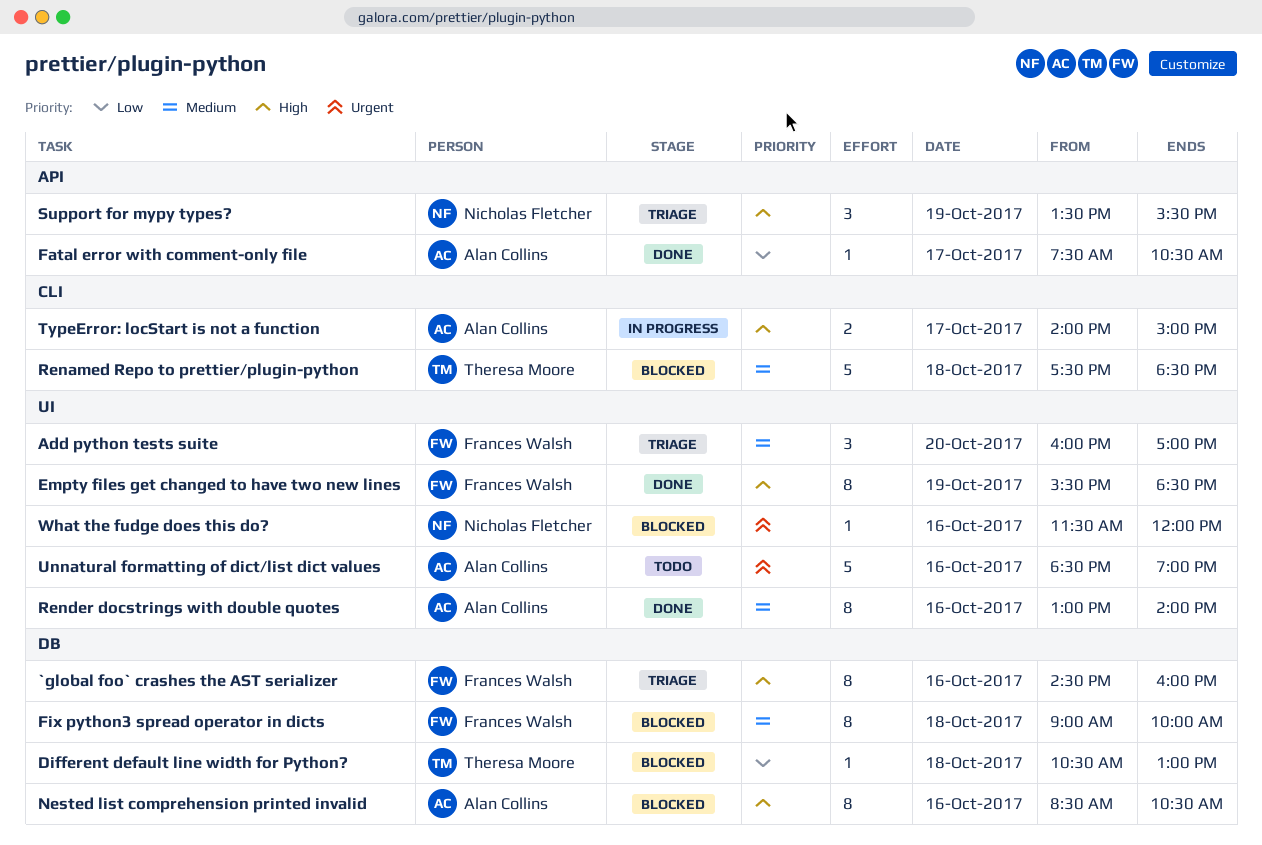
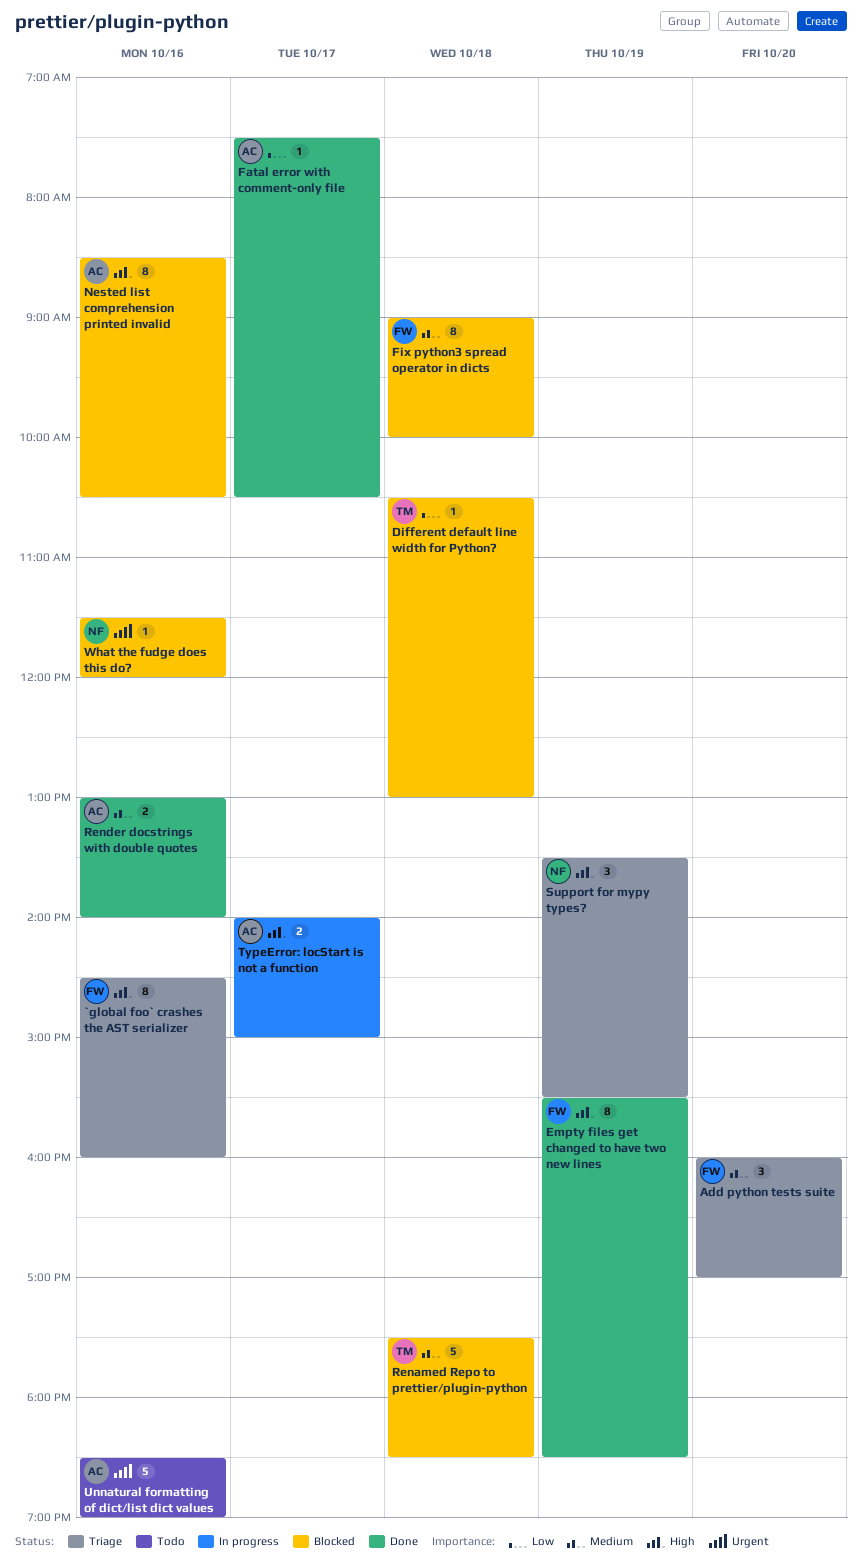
Render docstrings with double quotes, estimate: 8 -> 2

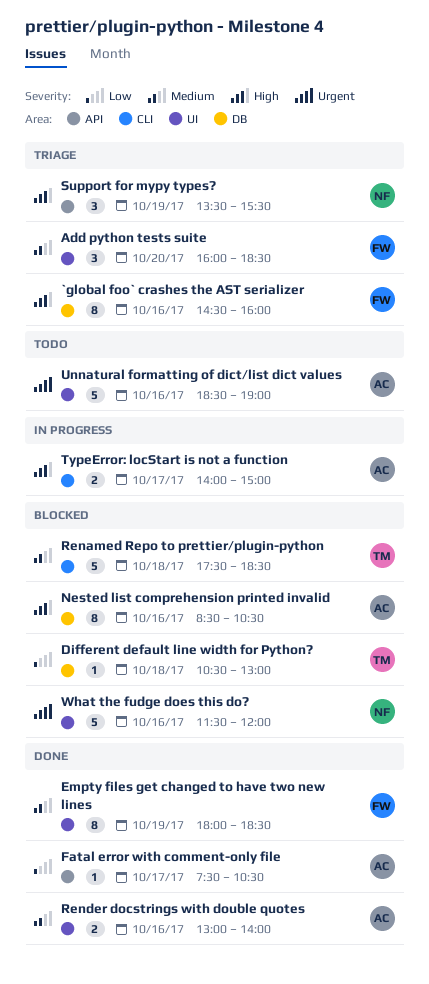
Add python tests suite, ends: 17:00 -> 18:30
Empty files get changed to have two new lines, priority: High -> Medium
Empty files get changed to have two new lines, begins: 15:30 -> 18:00
Fix python3 spread operator in dicts: present -> none
What the fudge does this do?, estimate: 1 -> 5

